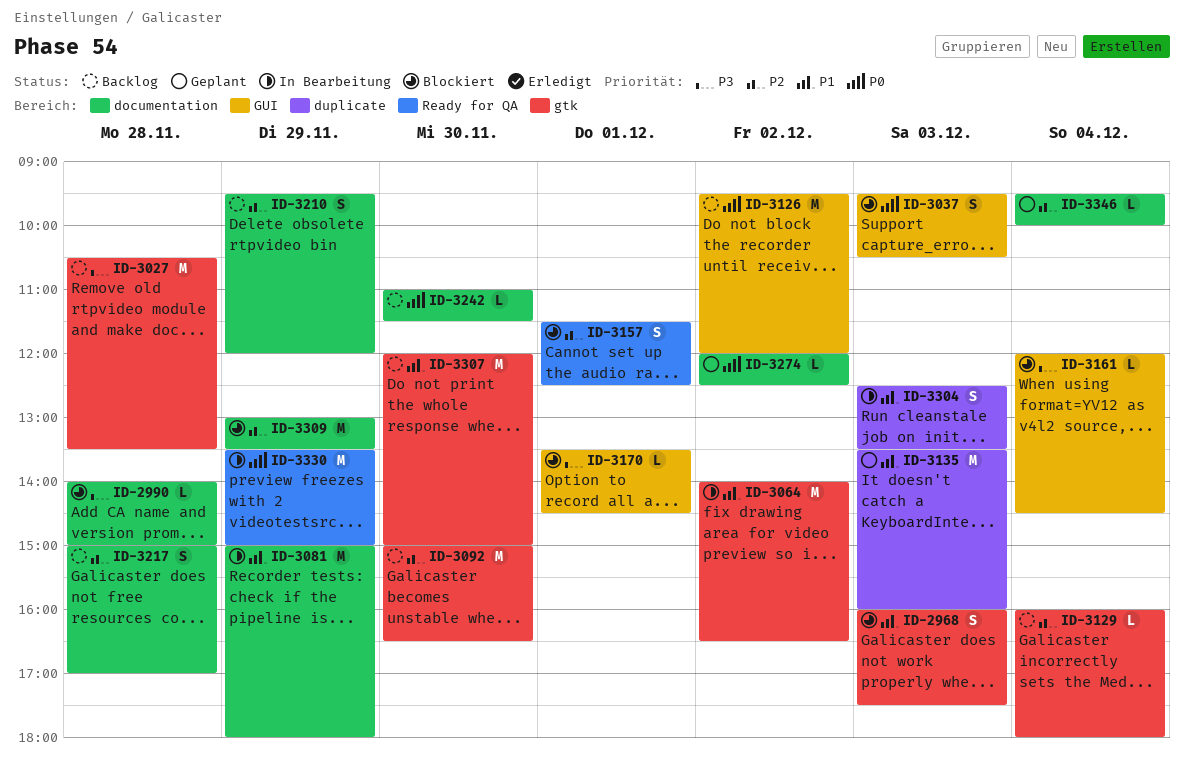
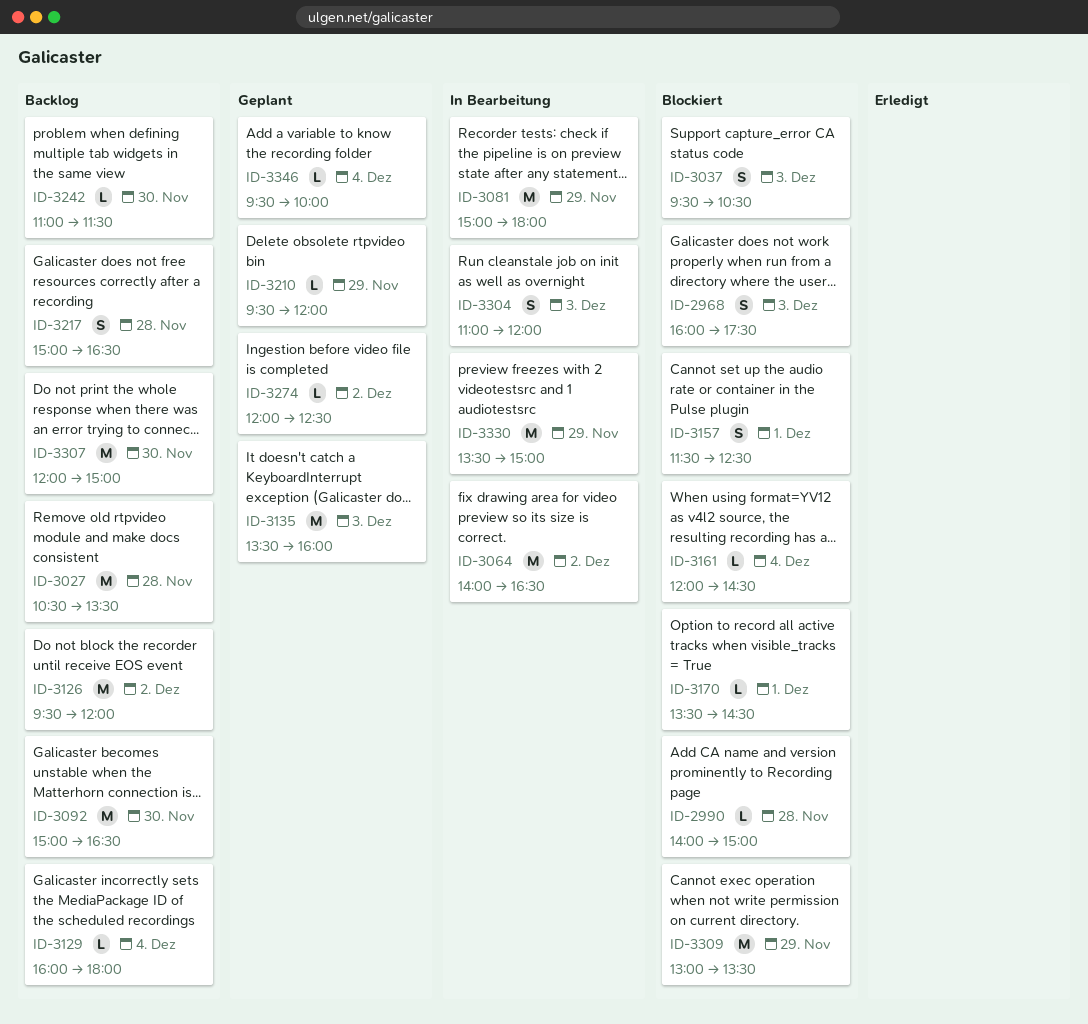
ID-3210, status: Backlog -> Geplant
ID-3210, estimate: S -> L
ID-3217, ends: 17:00 -> 16:30
ID-3304, begins: 12:30 -> 11:00
ID-3304, ends: 13:30 -> 12:00

